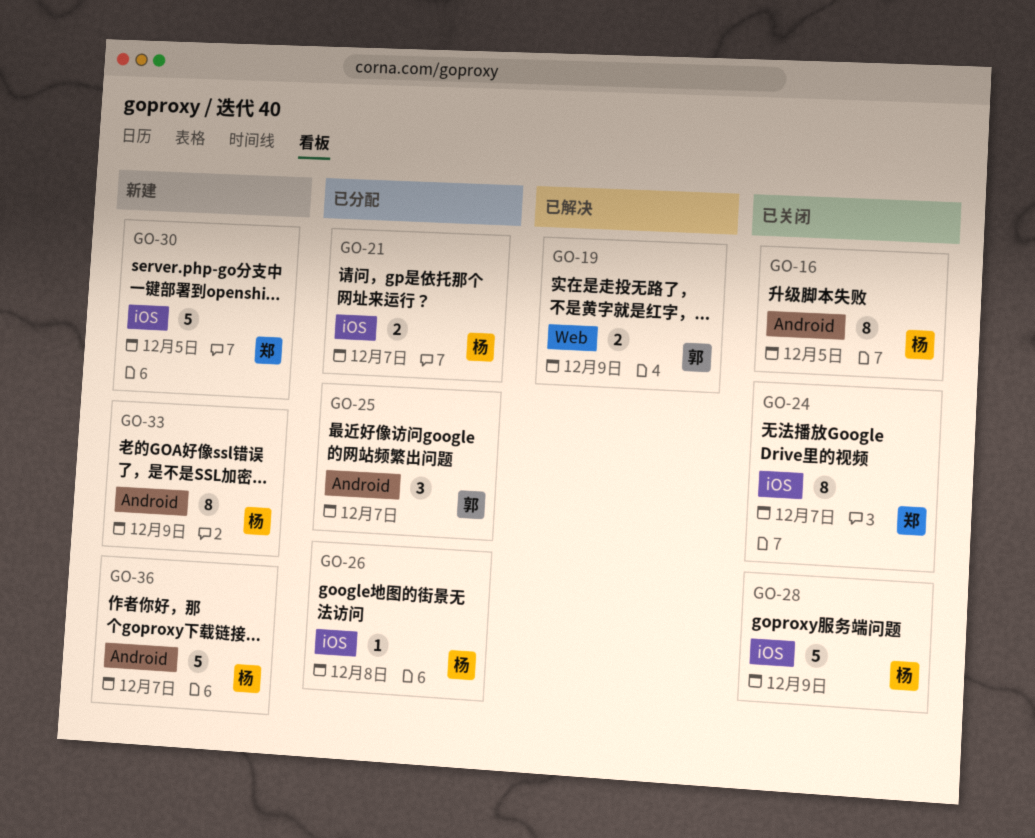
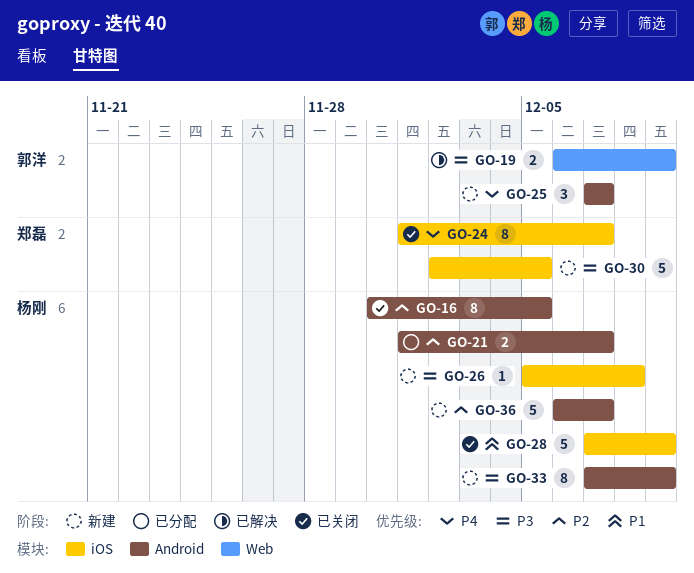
GO-21, label: iOS -> Android
GO-25, status: 已分配 -> 新建
GO-26, status: 已分配 -> 新建

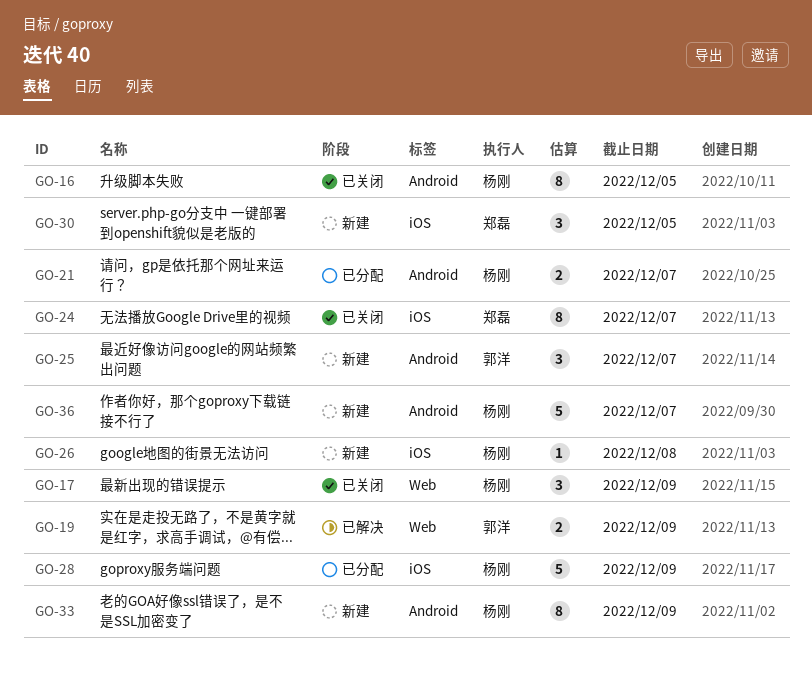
GO-17: none -> present
GO-28, status: 已关闭 -> 已分配
GO-30, estimate: 5 -> 3

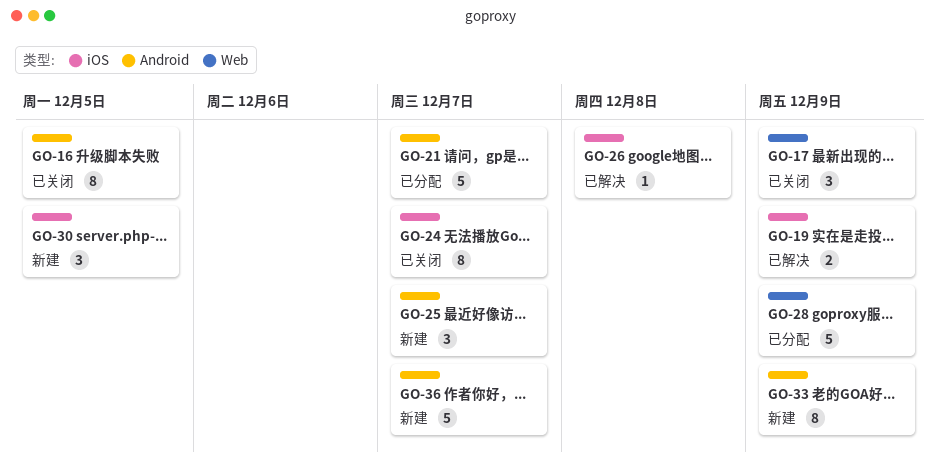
GO-19, label: Web -> iOS
GO-21, estimate: 2 -> 5
GO-26, status: 新建 -> 已解决
GO-28, label: iOS -> Web

